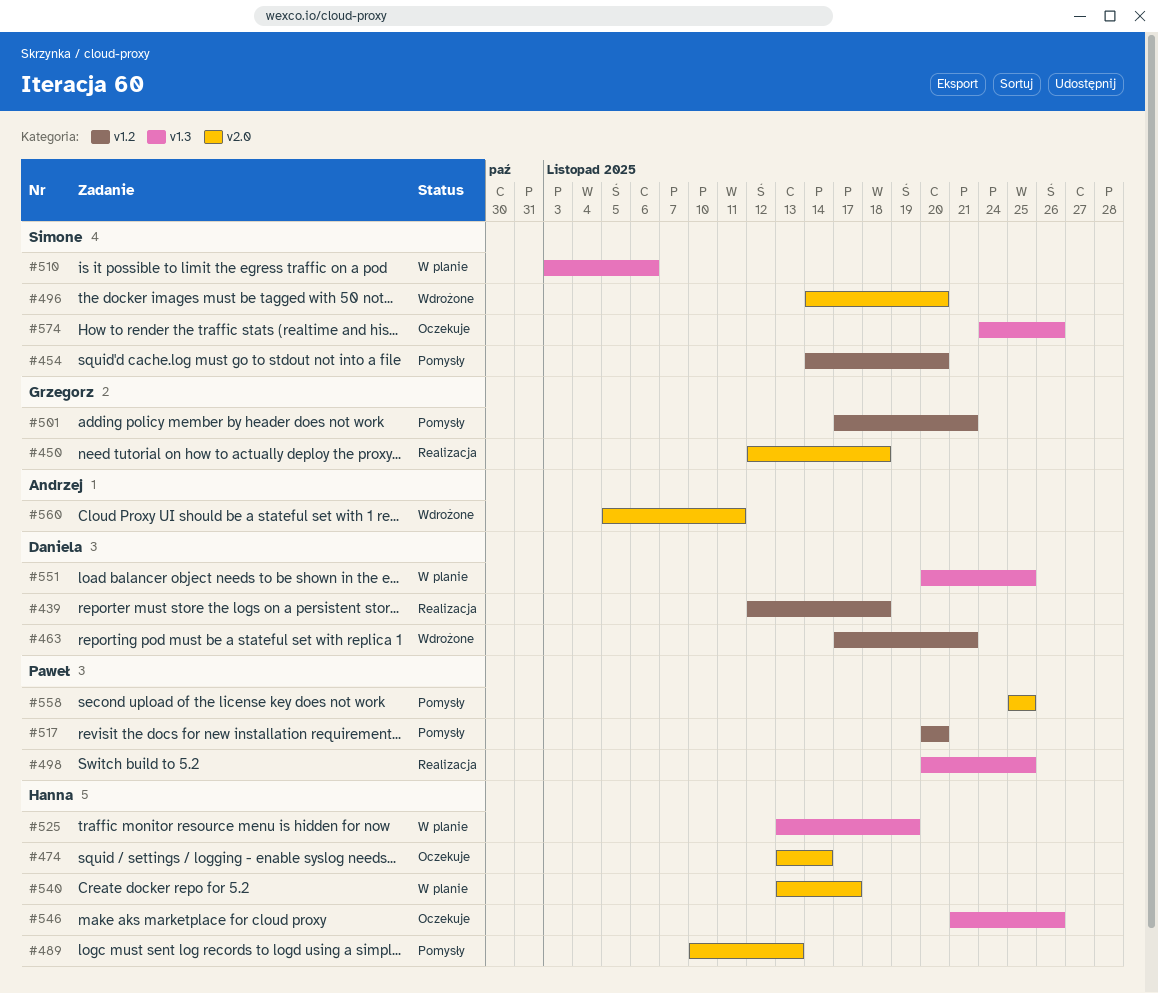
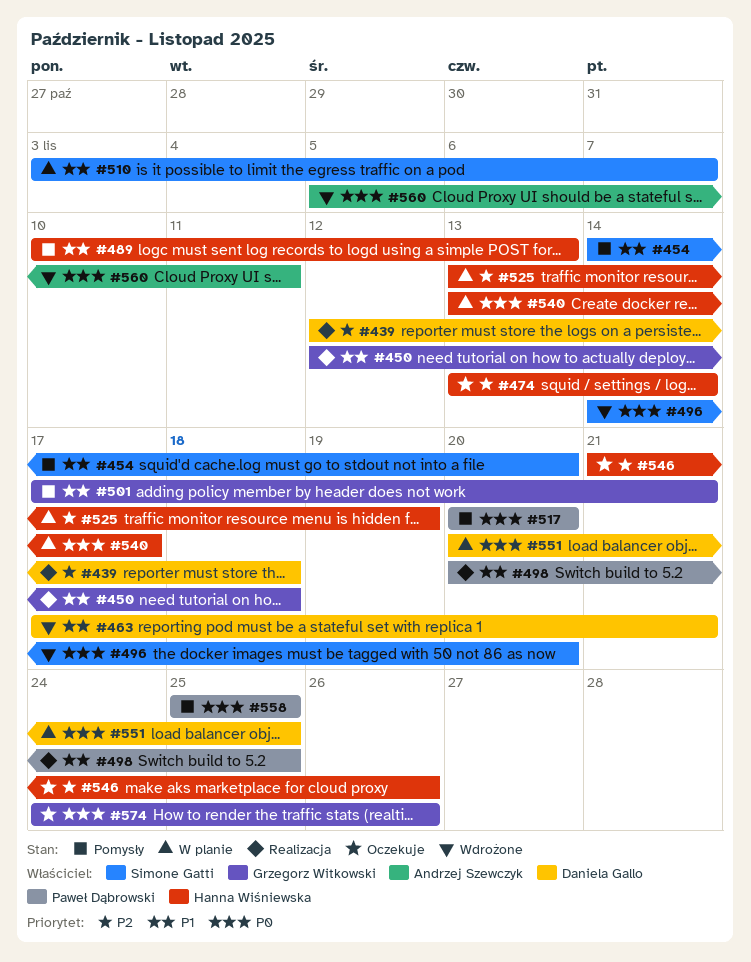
#510, due: Nov 6 -> Nov 7
#574, owner: Simone Gatti -> Grzegorz Witkowski

